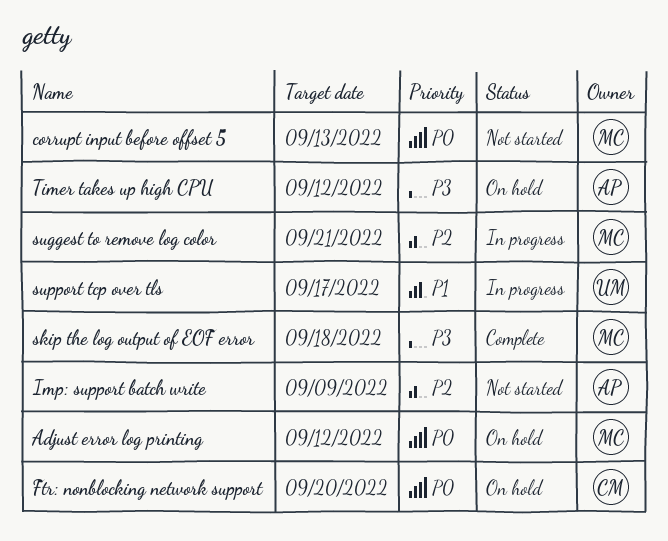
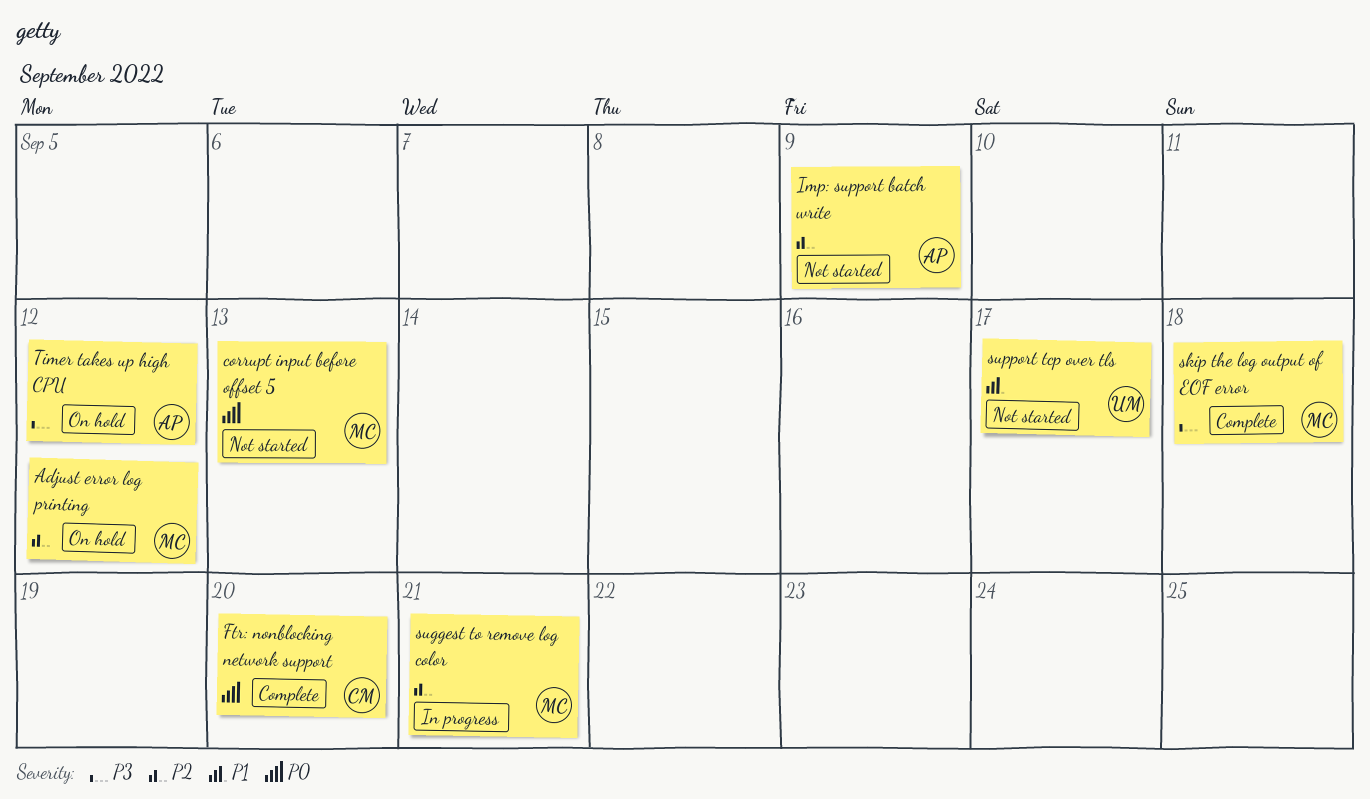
Adjust error log printing, priority: P0 -> P2
Ftr: nonblocking network support, status: On hold -> Complete
support tcp over tls, status: In progress -> Not started

